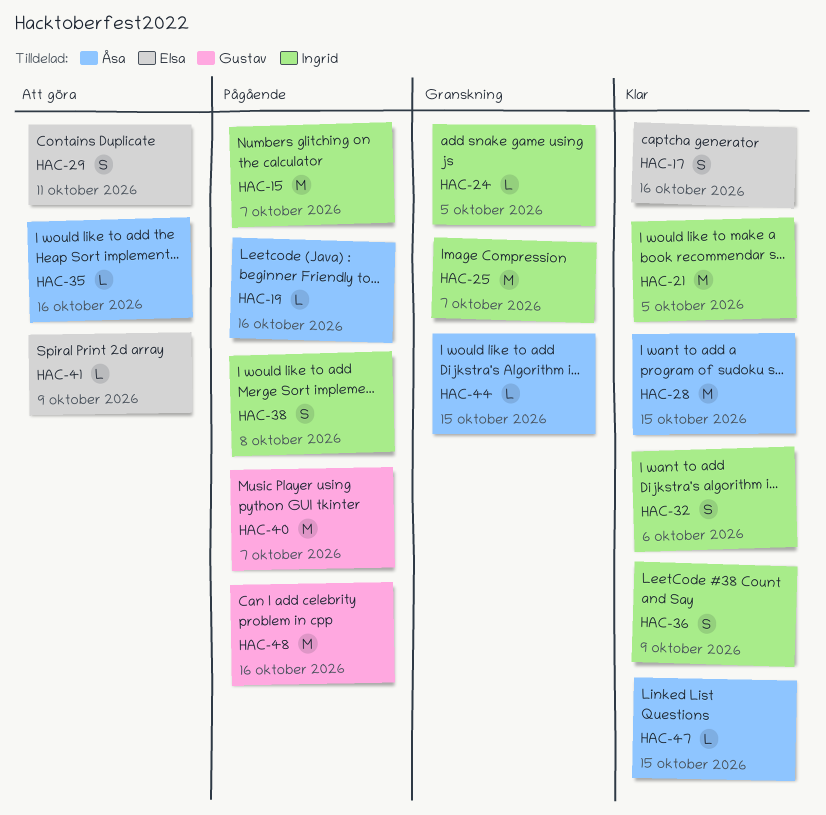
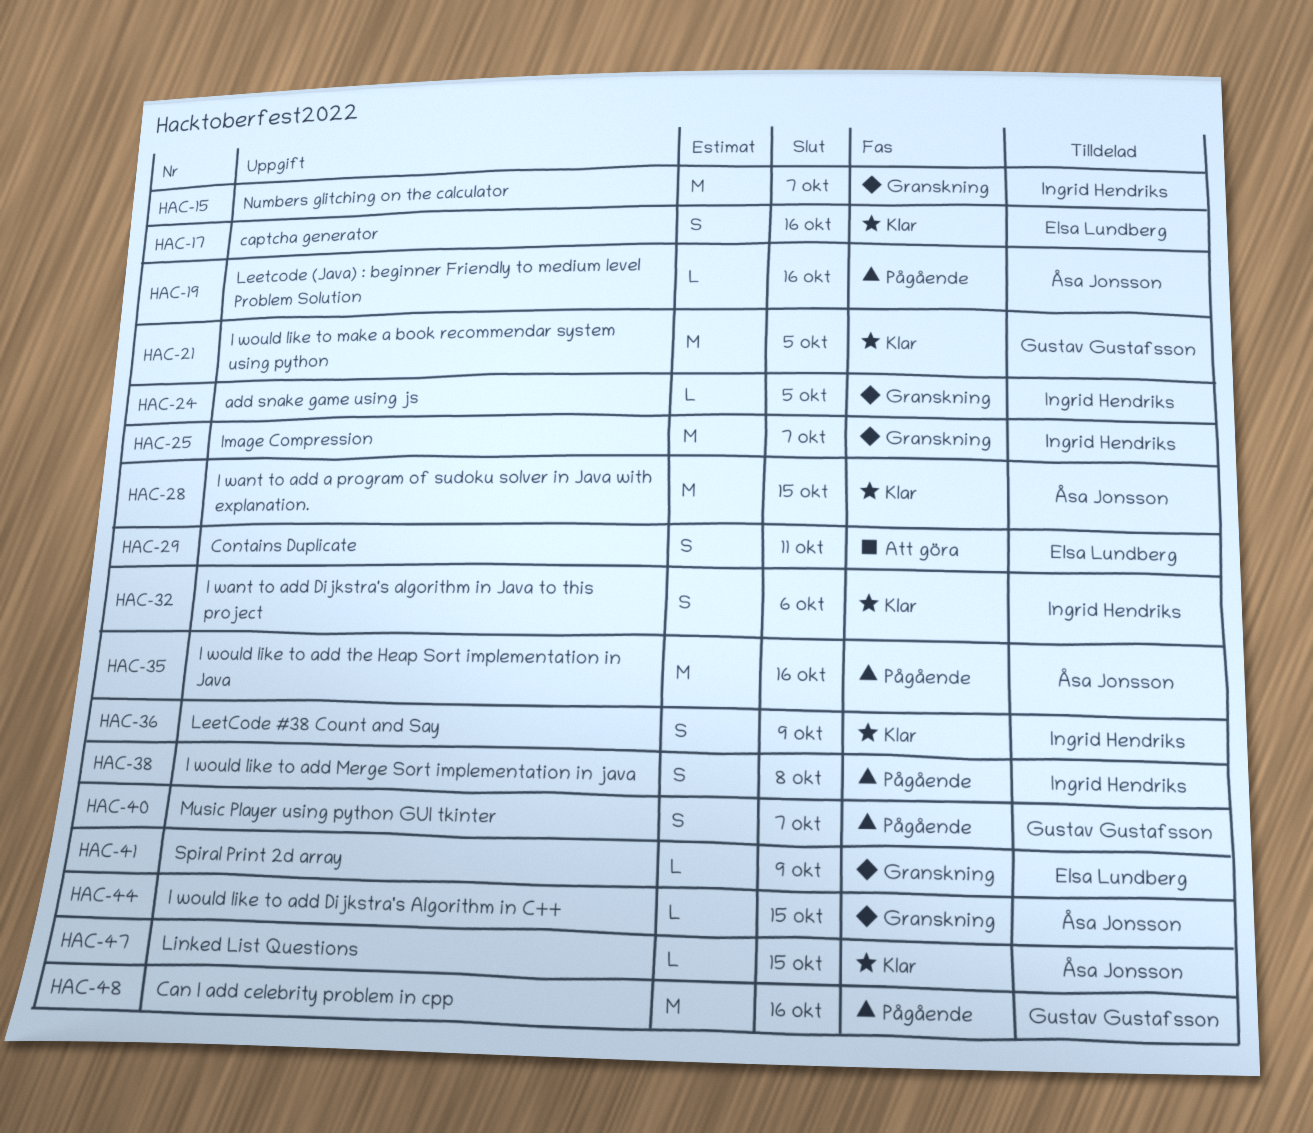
HAC-15, status: Pågående -> Granskning
HAC-21, owner: Ingrid Hendriks -> Gustav Gustafsson
HAC-35, status: Att göra -> Pågående
HAC-35, estimate: L -> M
HAC-40, estimate: M -> S
HAC-41, status: Att göra -> Granskning

